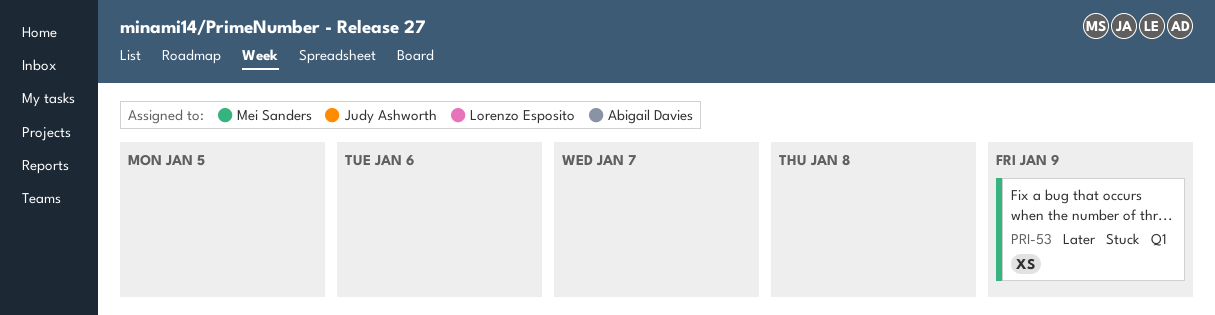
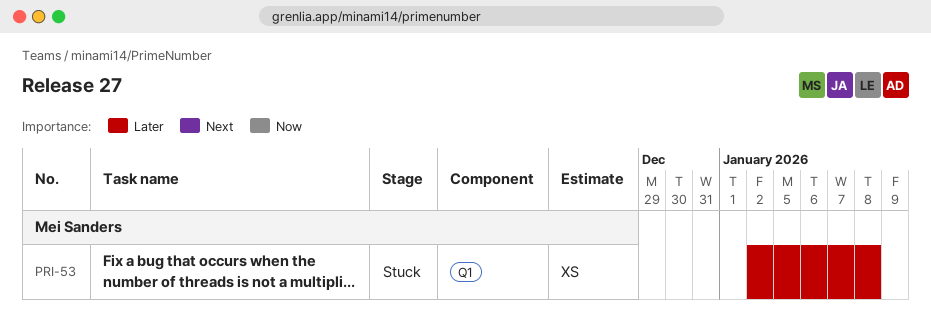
PRI-53, due: Jan 9 -> Jan 8

